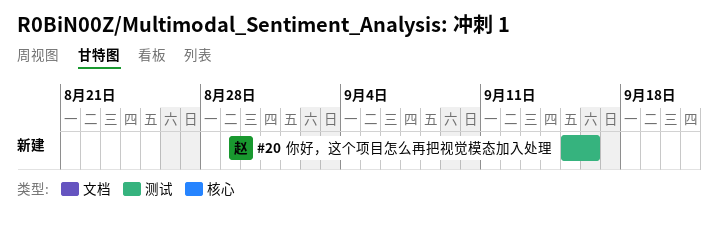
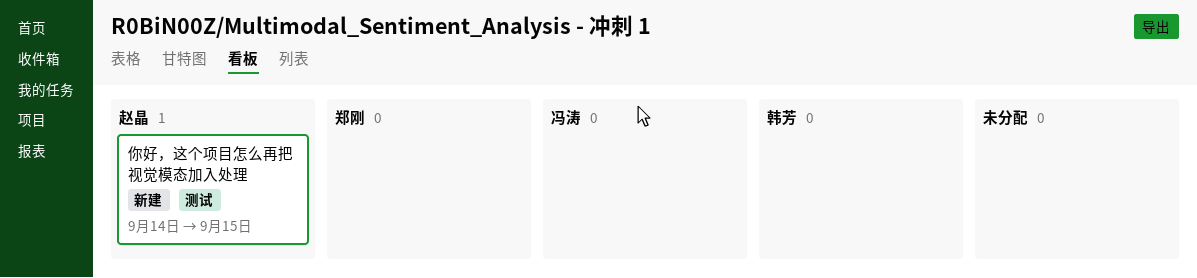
你好，这个项目怎么再把视觉模态加入处理, start: Sep 15 -> Sep 14
你好，这个项目怎么再把视觉模态加入处理, due: Sep 16 -> Sep 15

